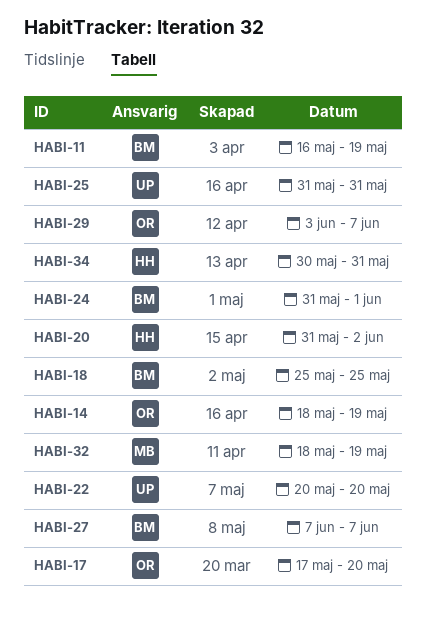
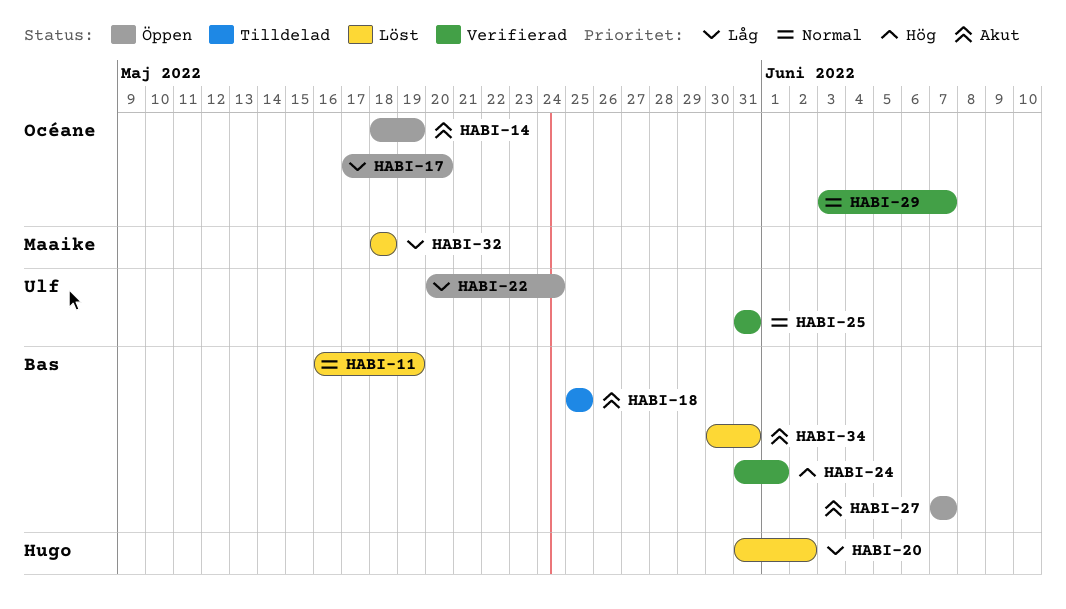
HABI-22, due: May 20 -> May 24
HABI-32, due: May 19 -> May 18
HABI-34, owner: Hugo -> Bas

